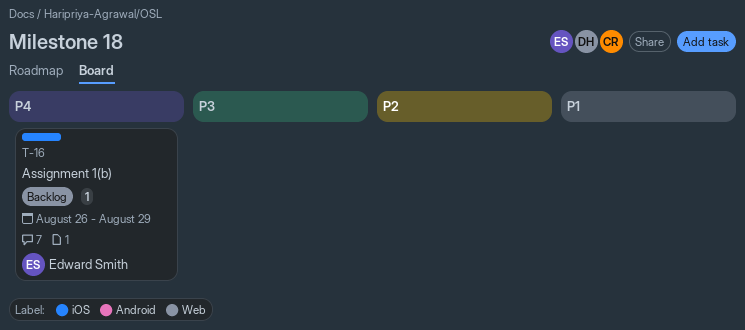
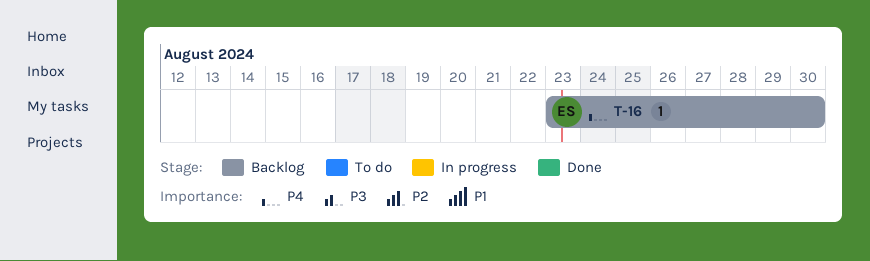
T-16, start: Aug 26 -> Aug 23
T-16, due: Aug 29 -> Aug 30

